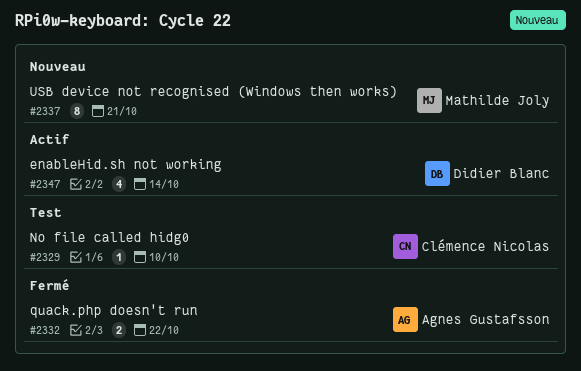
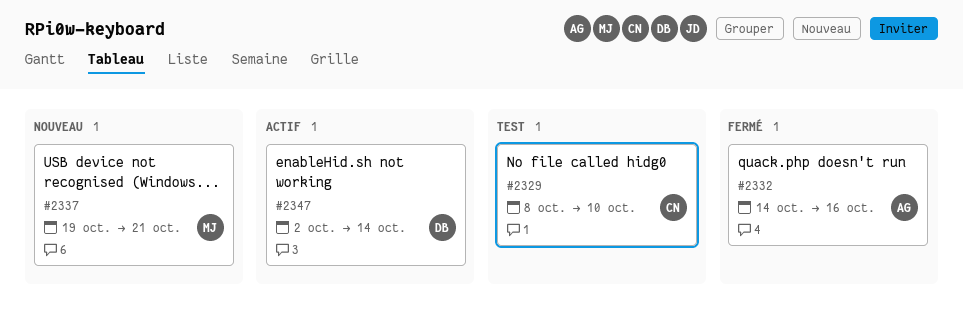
#2332, due: Oct 22 -> Oct 16

